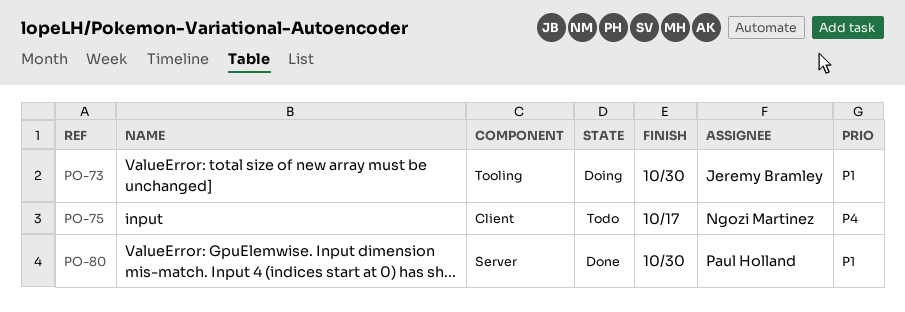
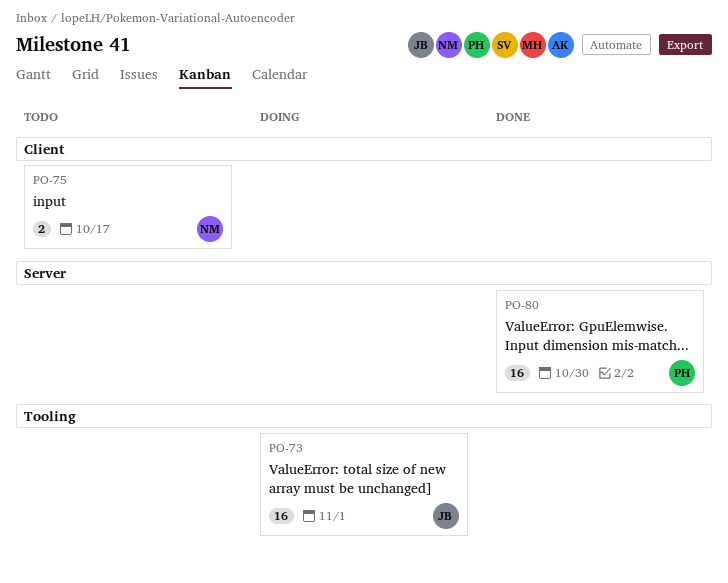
PO-73, due: Oct 30 -> Nov 1

